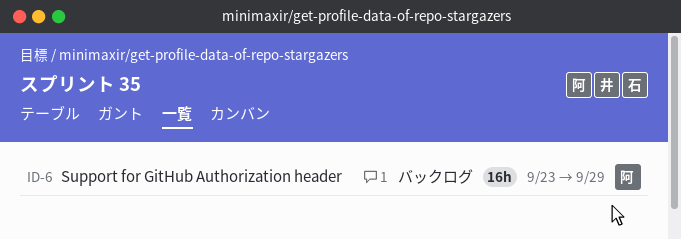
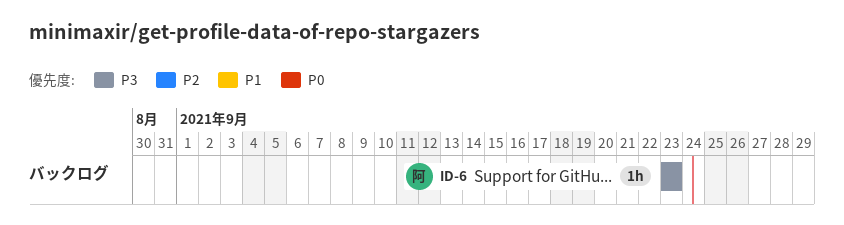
ID-6, estimate: 16h -> 1h
ID-6, due: Sep 29 -> Sep 23

